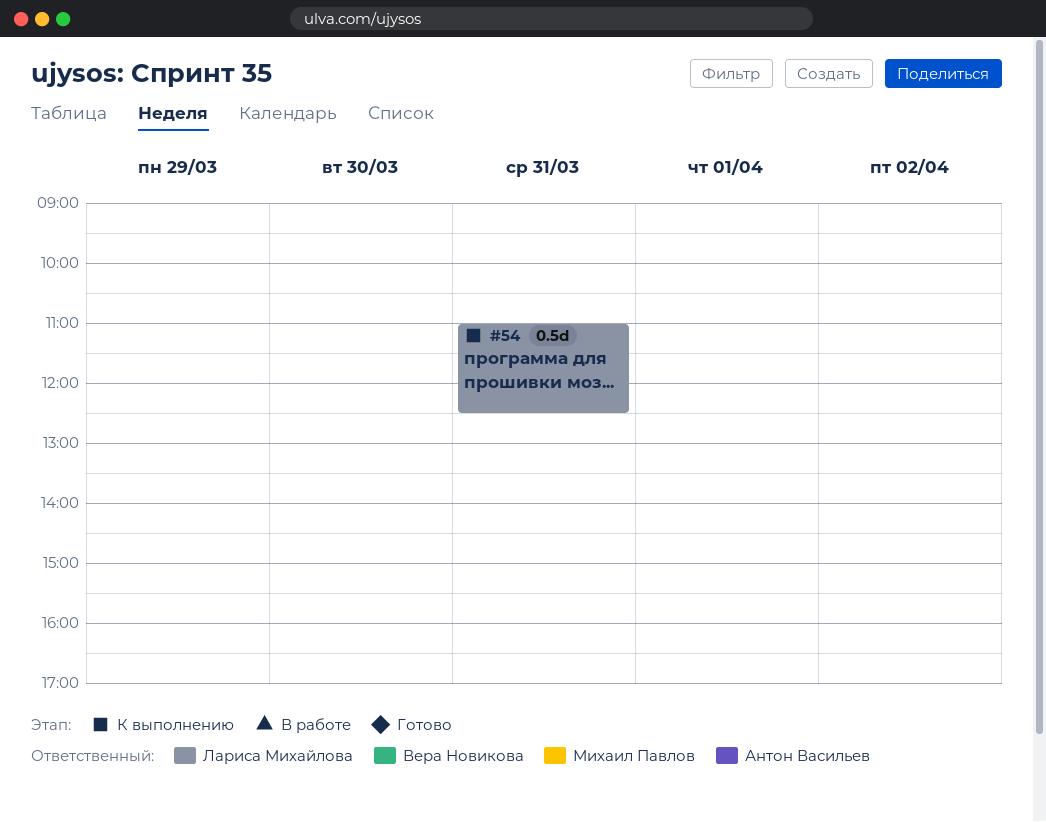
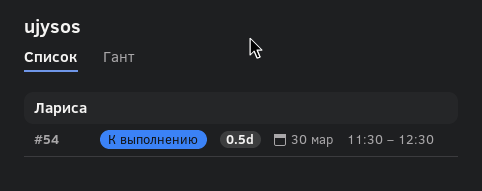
#54, day: Mar 31 -> Mar 30
#54, begins: 11:00 -> 11:30

